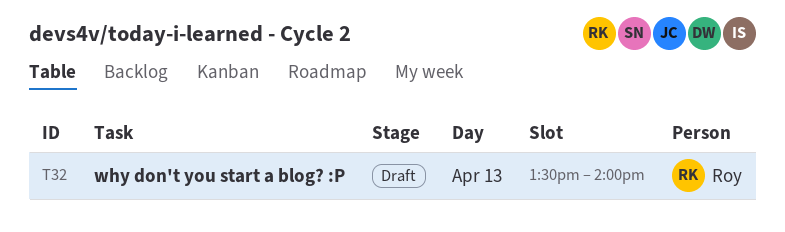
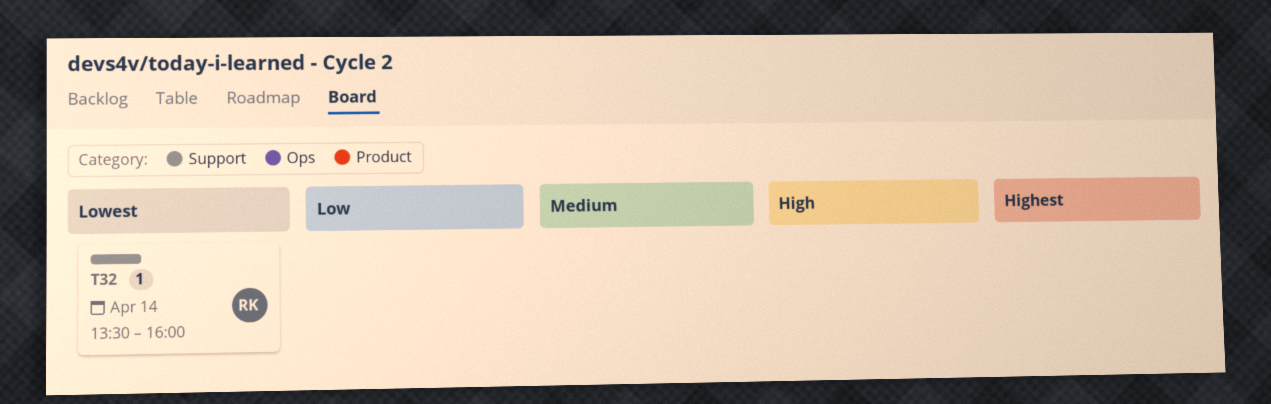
T32, day: Apr 13 -> Apr 14
T32, ends: 14:00 -> 16:00

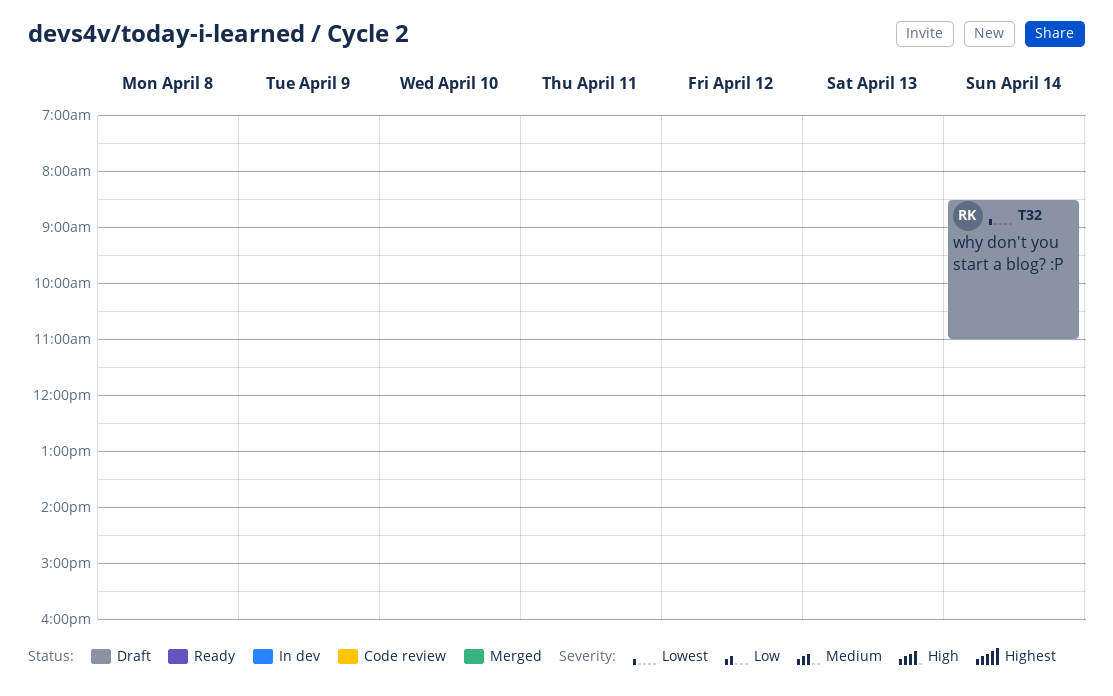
T32, begins: 13:30 -> 08:30
T32, ends: 16:00 -> 11:00

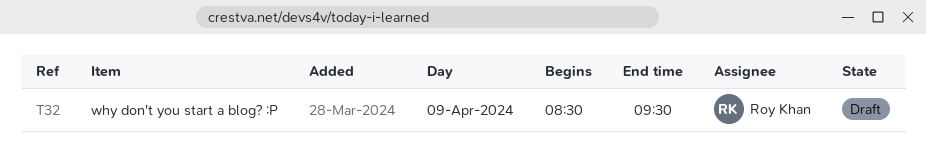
T32, day: Apr 14 -> Apr 9
T32, ends: 11:00 -> 09:30

